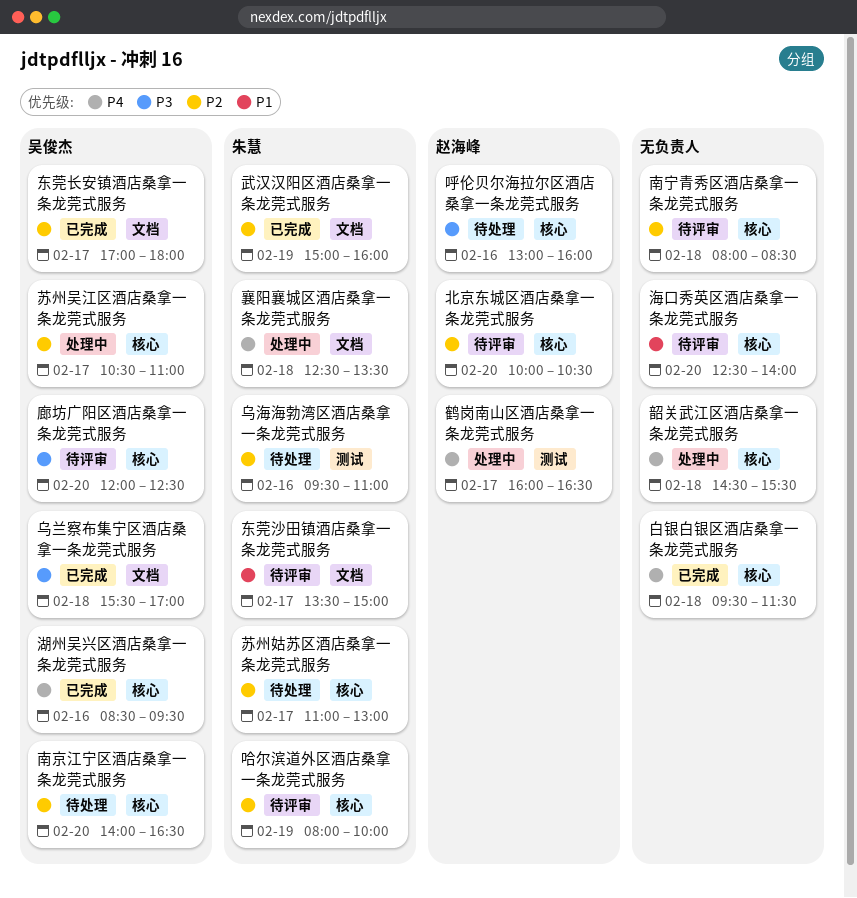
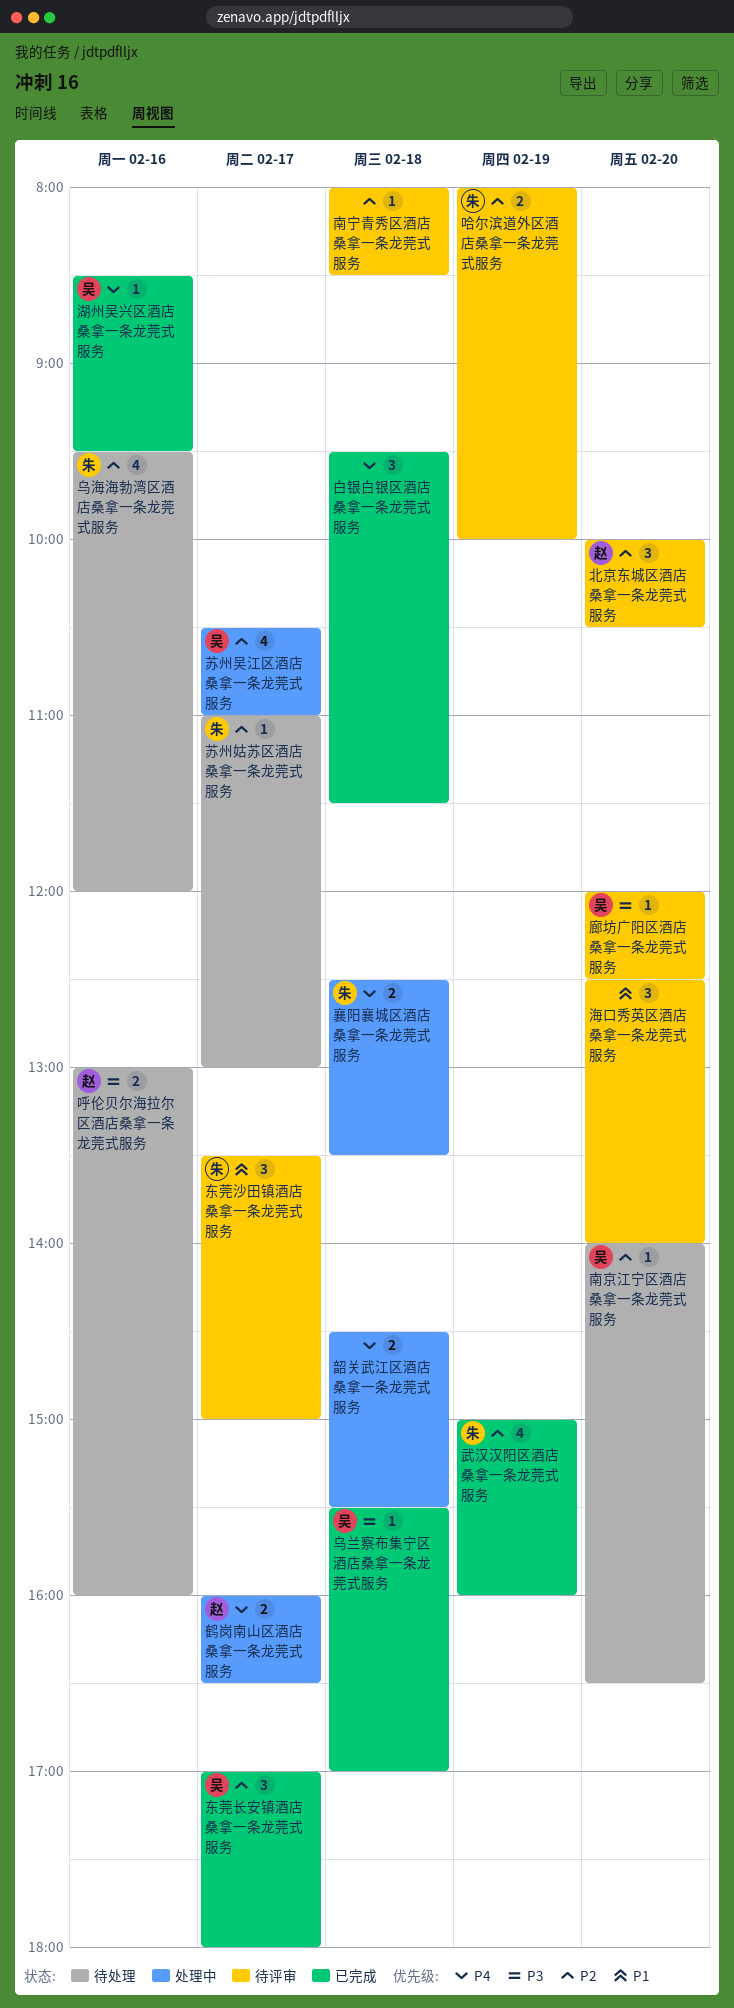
乌海海勃湾区酒店桑拿一条龙莞式服务, ends: 11:00 -> 12:00

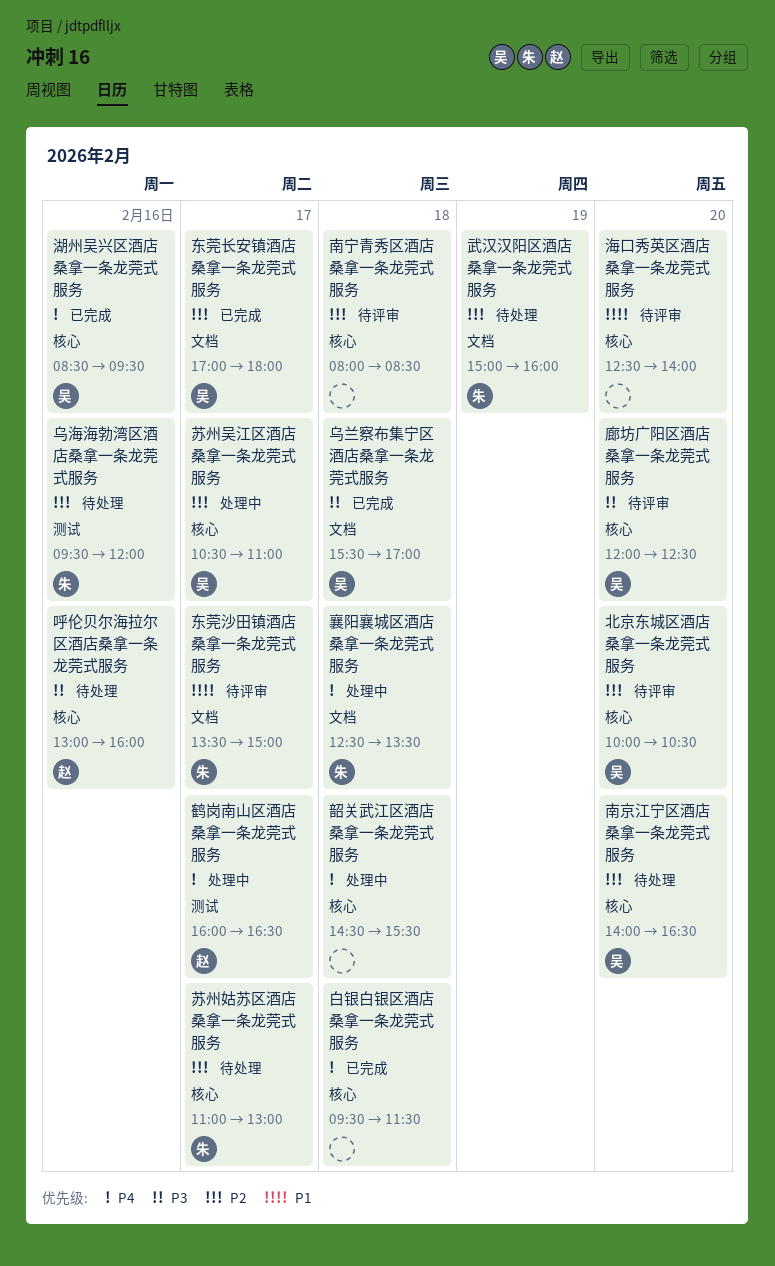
北京东城区酒店桑拿一条龙莞式服务, owner: 赵 -> 吴
哈尔滨道外区酒店桑拿一条龙莞式服务: present -> none
武汉汉阳区酒店桑拿一条龙莞式服务, status: 已完成 -> 待处理

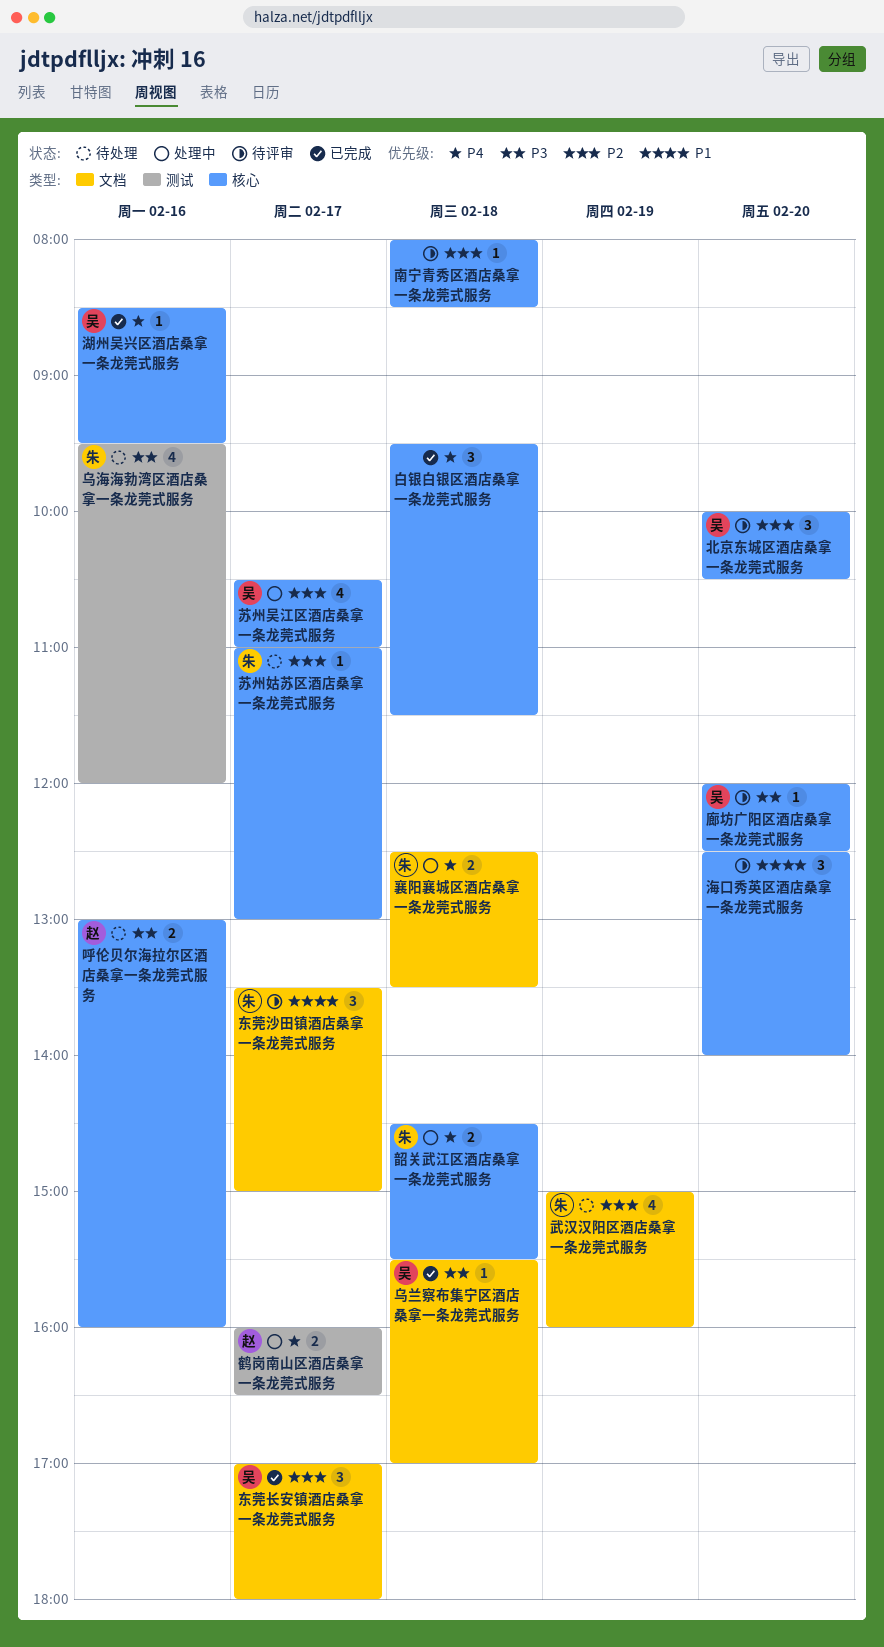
乌海海勃湾区酒店桑拿一条龙莞式服务, priority: P2 -> P3
南京江宁区酒店桑拿一条龙莞式服务: present -> none
韶关武江区酒店桑拿一条龙莞式服务, owner: none -> 朱

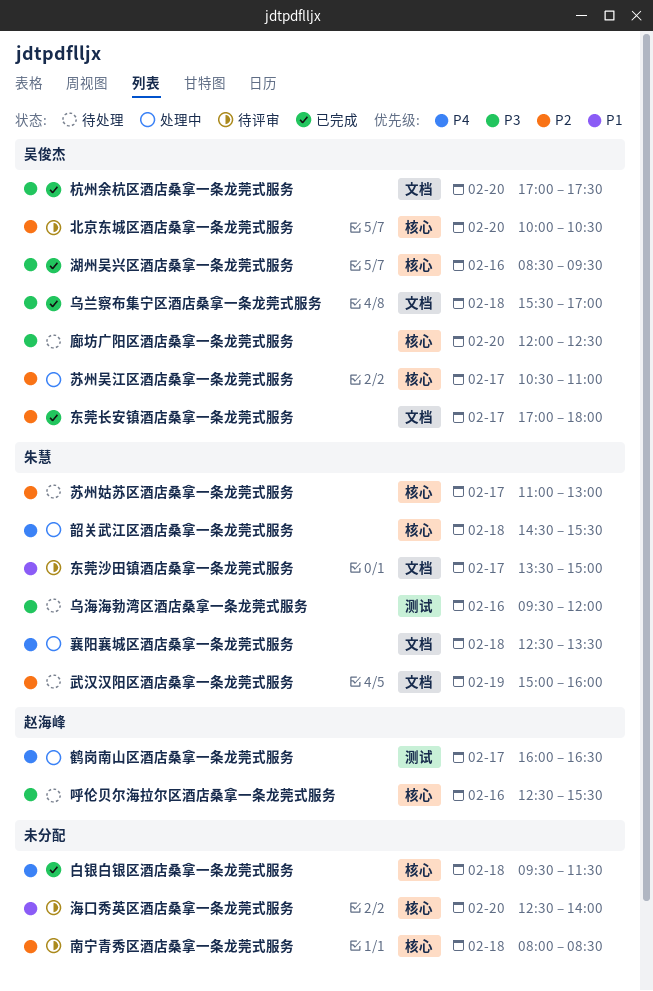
呼伦贝尔海拉尔区酒店桑拿一条龙莞式服务, begins: 13:00 -> 12:30
呼伦贝尔海拉尔区酒店桑拿一条龙莞式服务, ends: 16:00 -> 15:30
廊坊广阳区酒店桑拿一条龙莞式服务, status: 待评审 -> 待处理
杭州余杭区酒店桑拿一条龙莞式服务: none -> present
湖州吴兴区酒店桑拿一条龙莞式服务, priority: P4 -> P3

